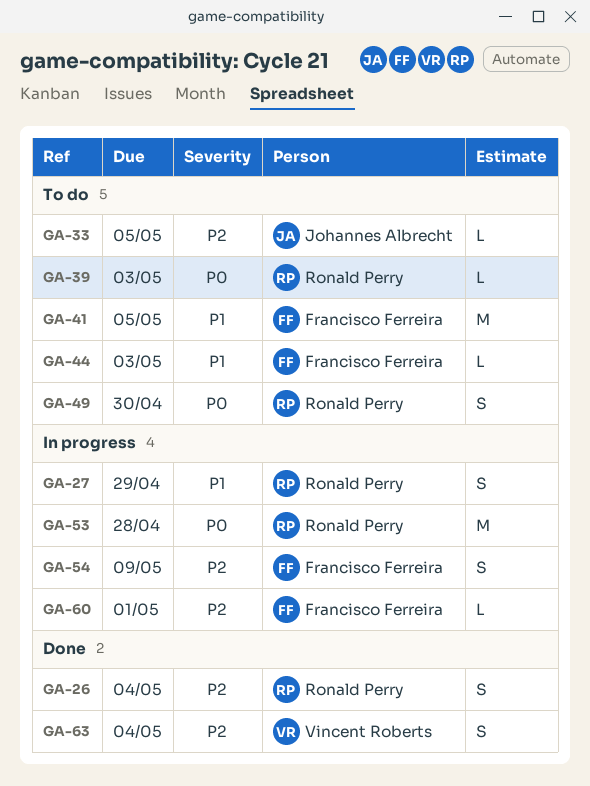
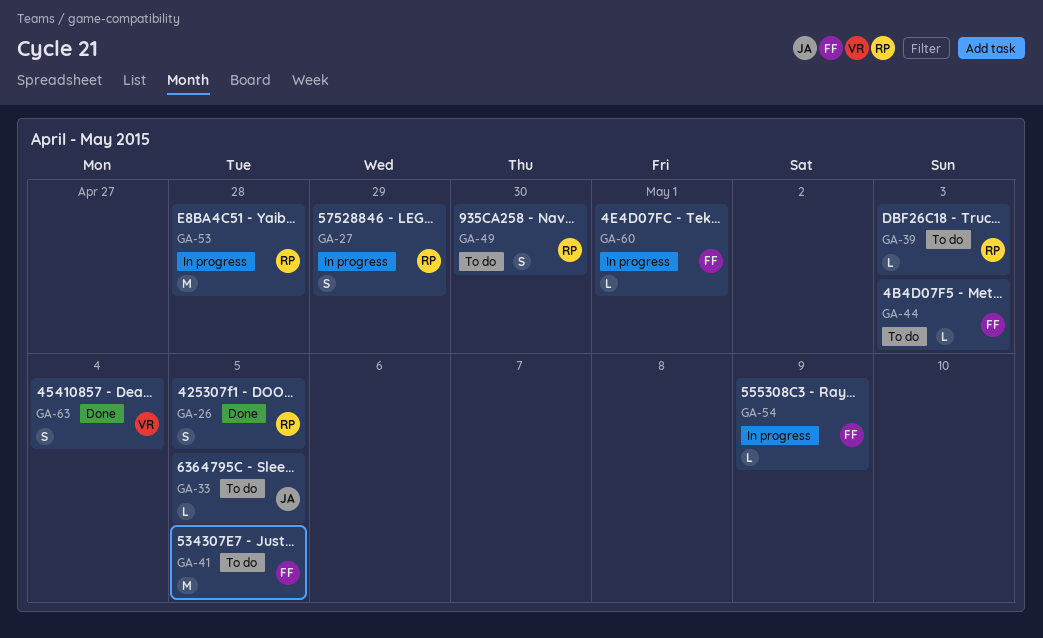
GA-26, due: May 4 -> May 5
GA-54, estimate: S -> L

